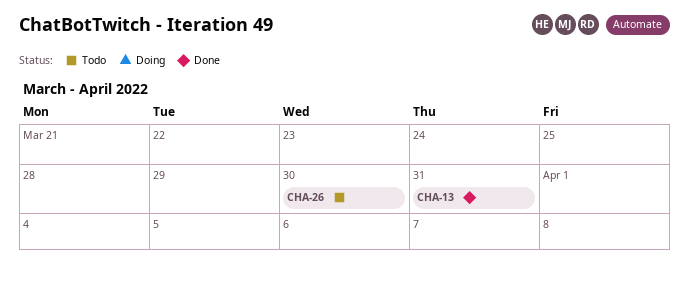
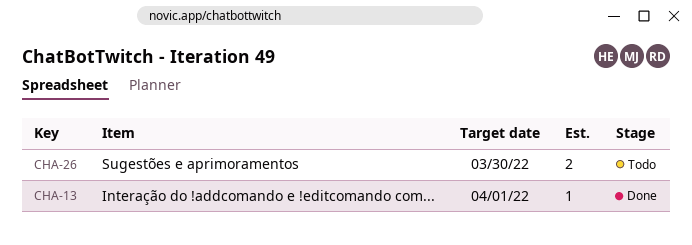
CHA-13, due: Mar 31 -> Apr 1

